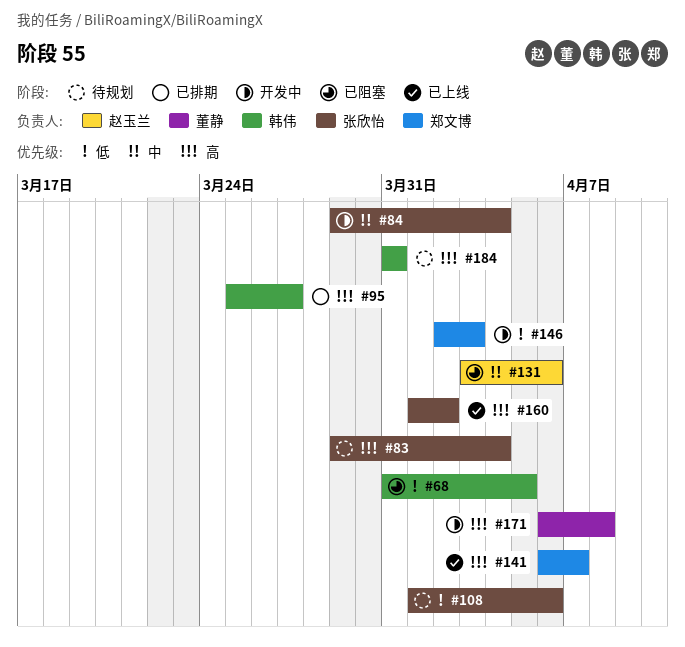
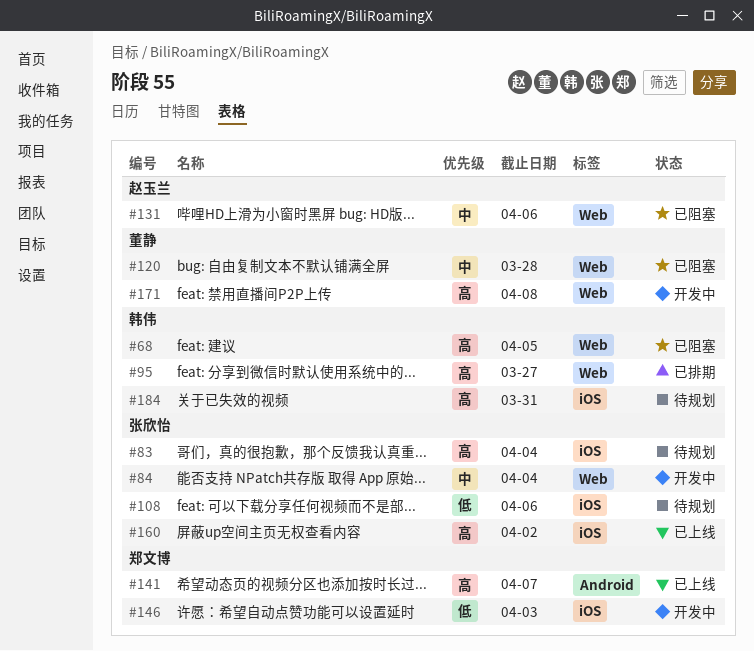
#68, priority: 低 -> 高
#120: none -> present

